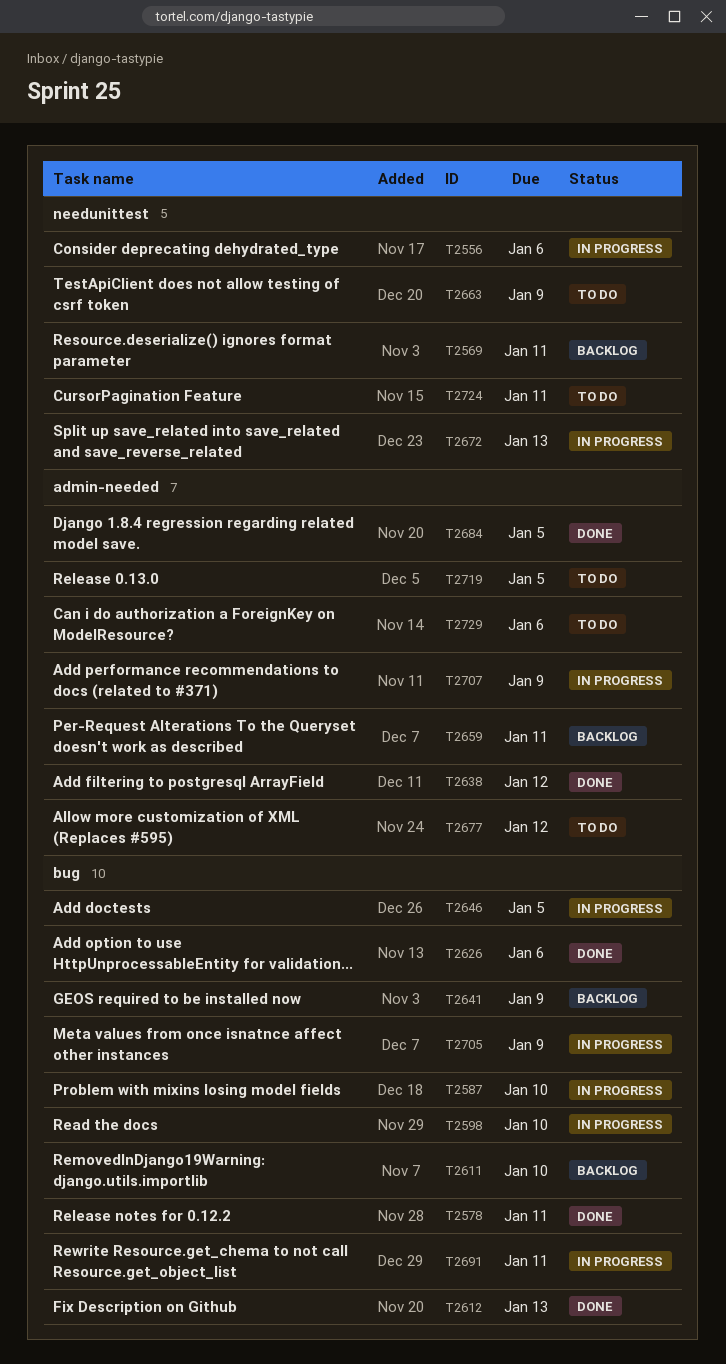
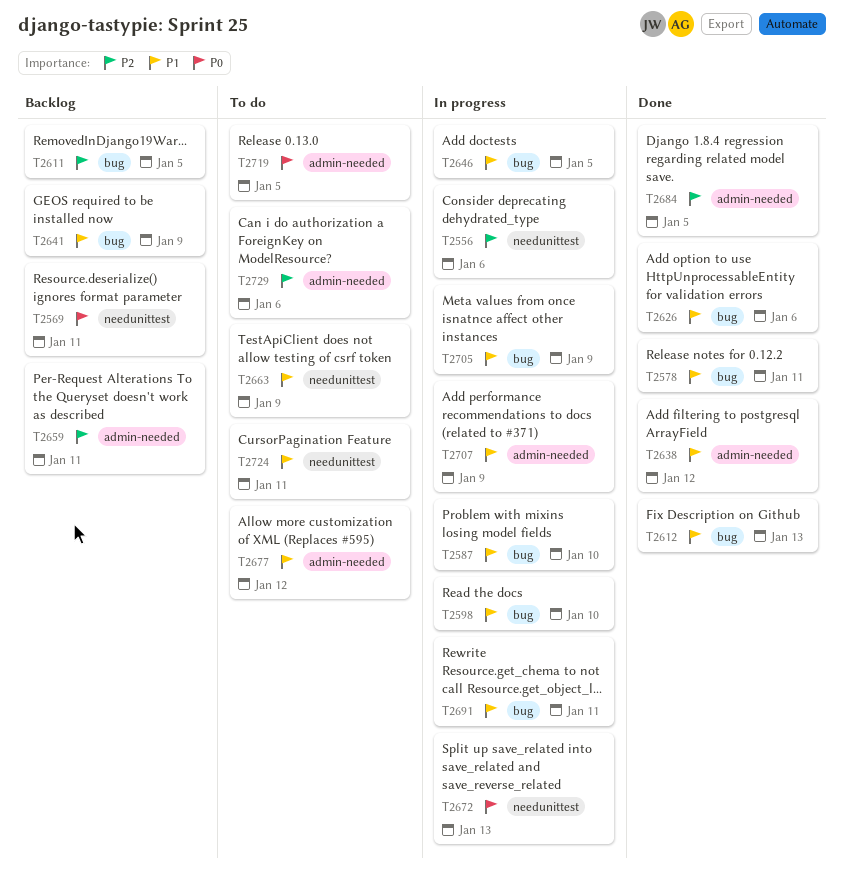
T2611, due: Jan 10 -> Jan 5

